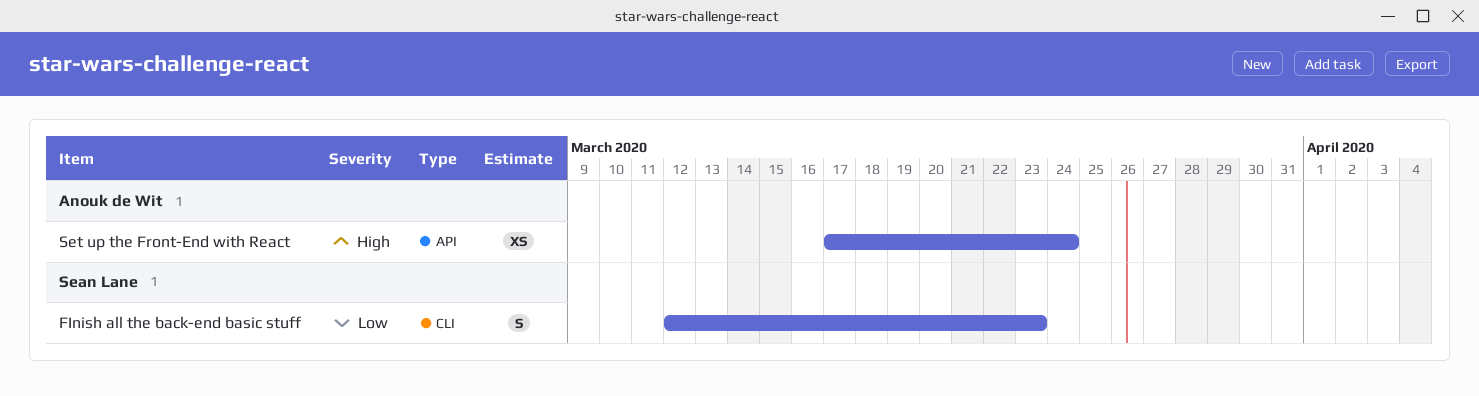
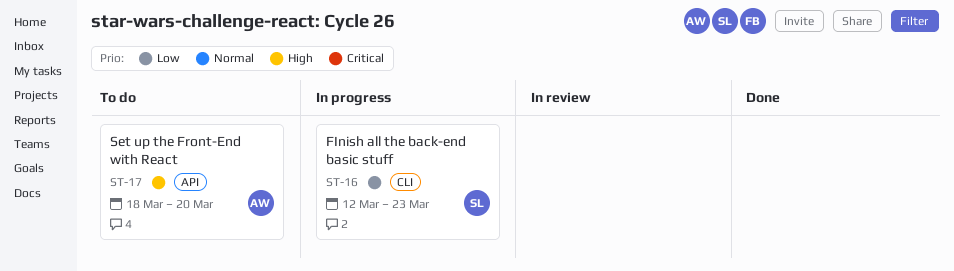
Set up the Front-End with React, start: Mar 17 -> Mar 18
Set up the Front-End with React, due: Mar 24 -> Mar 20

